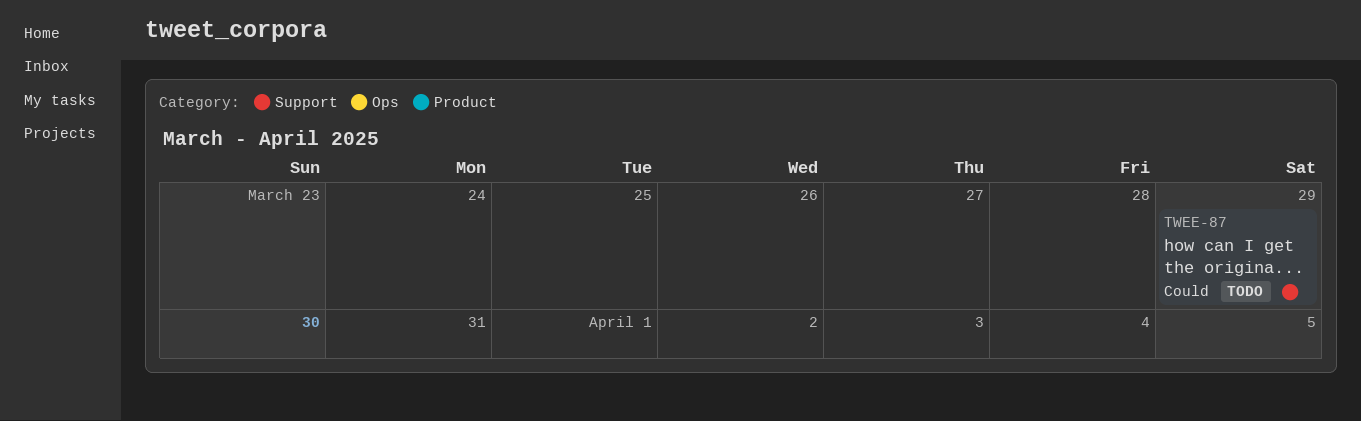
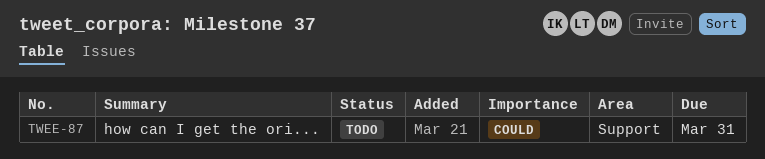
TWEE-87, due: Mar 29 -> Mar 31

